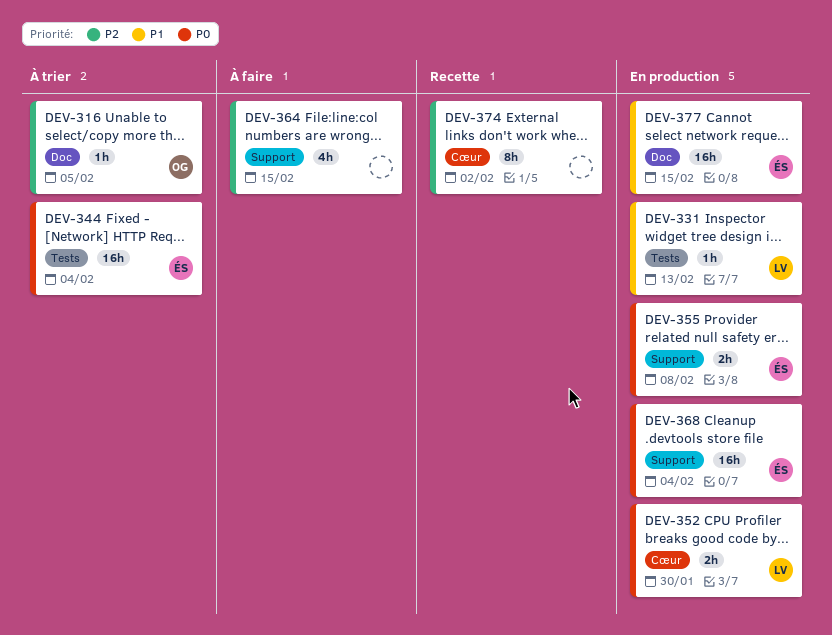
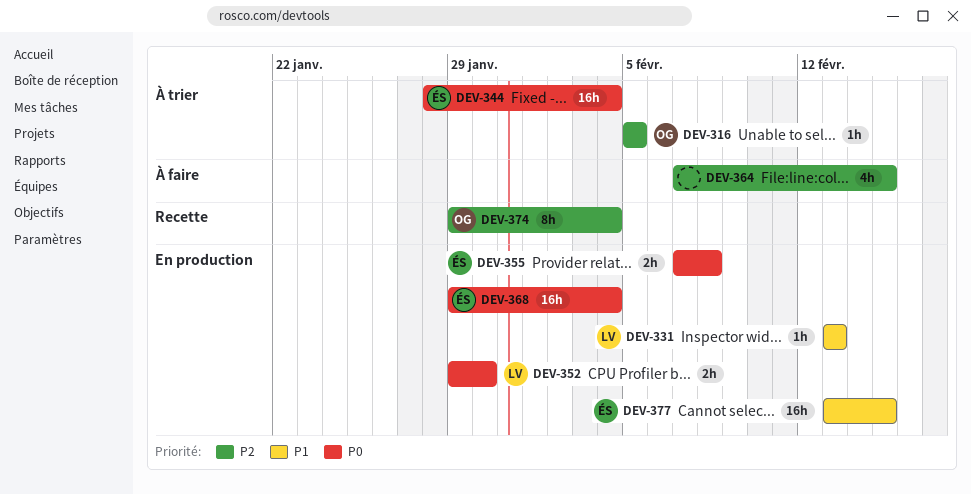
DEV-374, owner: none -> OG
DEV-374, due: Feb 2 -> Feb 4

